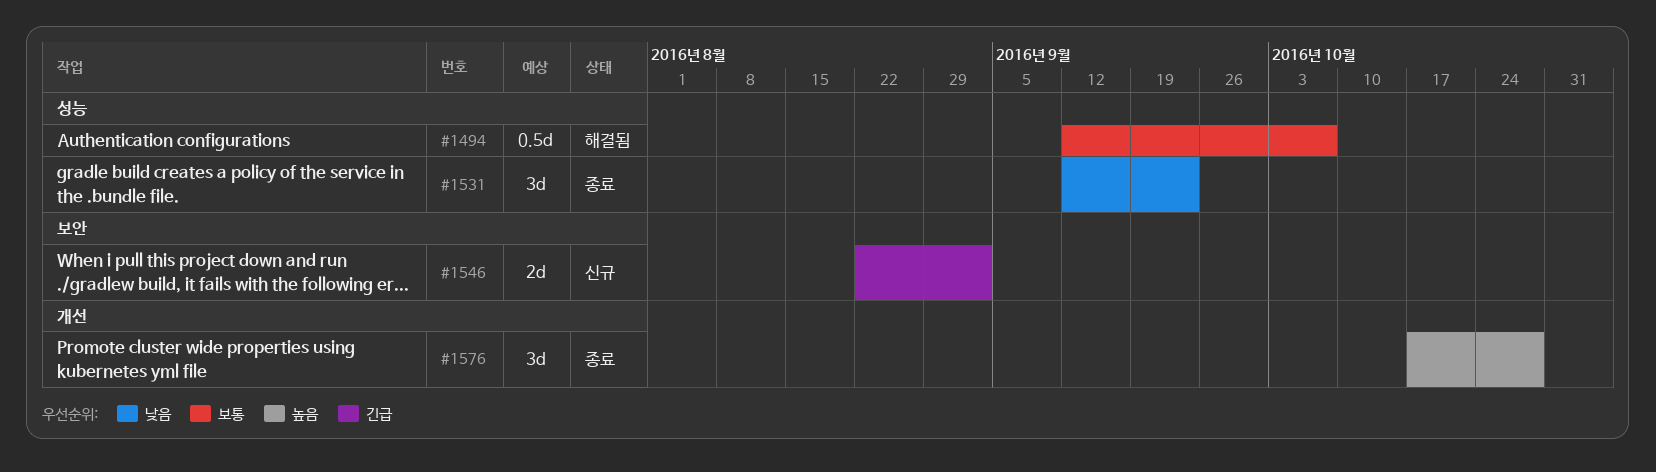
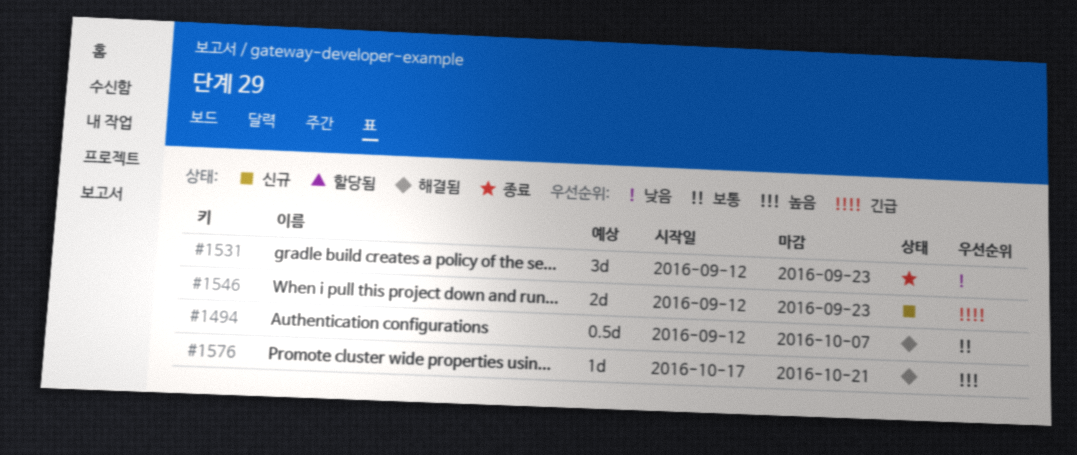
#1546, start: Aug 22 -> Sep 12
#1546, due: Sep 2 -> Sep 23
#1576, status: 종료 -> 해결됨
#1576, estimate: 3d -> 1d
#1576, due: Oct 28 -> Oct 21

